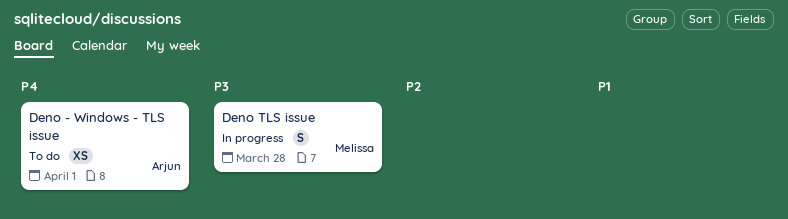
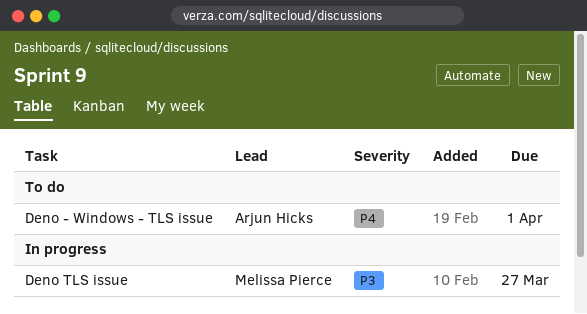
Deno TLS issue, due: Mar 28 -> Mar 27

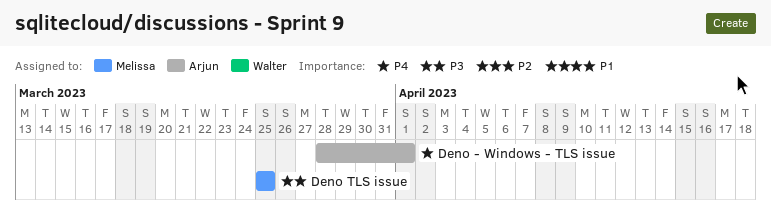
Deno TLS issue, due: Mar 27 -> Mar 25

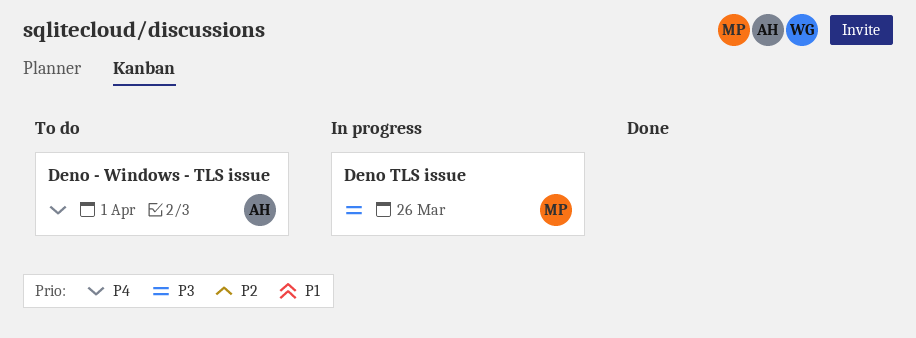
Deno TLS issue, due: Mar 25 -> Mar 26

